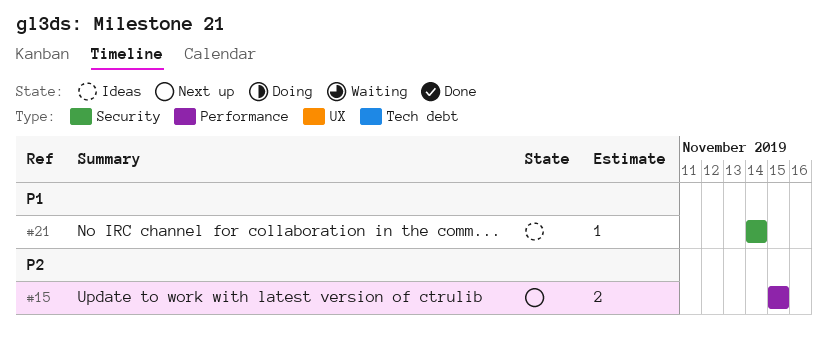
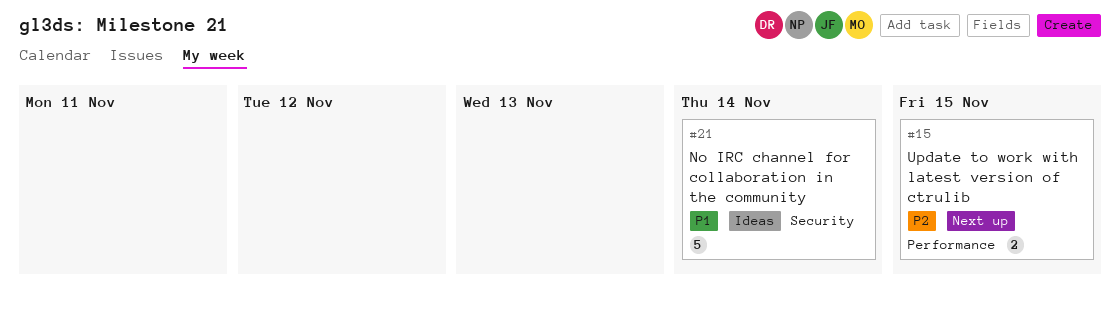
#21, estimate: 1 -> 5

